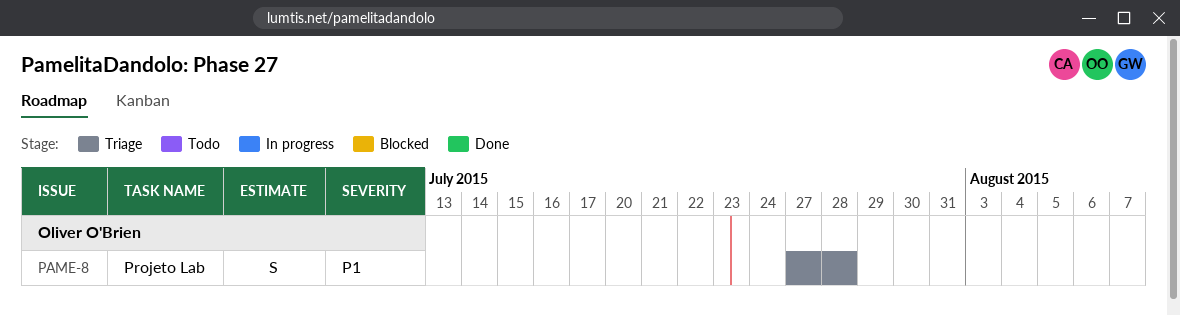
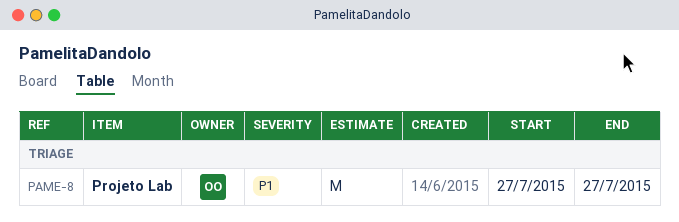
PAME-8, estimate: S -> M
PAME-8, due: Jul 28 -> Jul 27

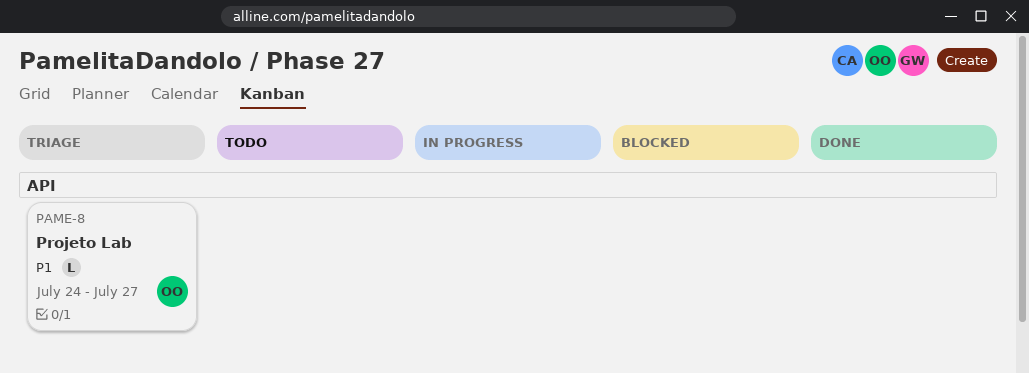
PAME-8, estimate: M -> L
PAME-8, start: Jul 27 -> Jul 24

